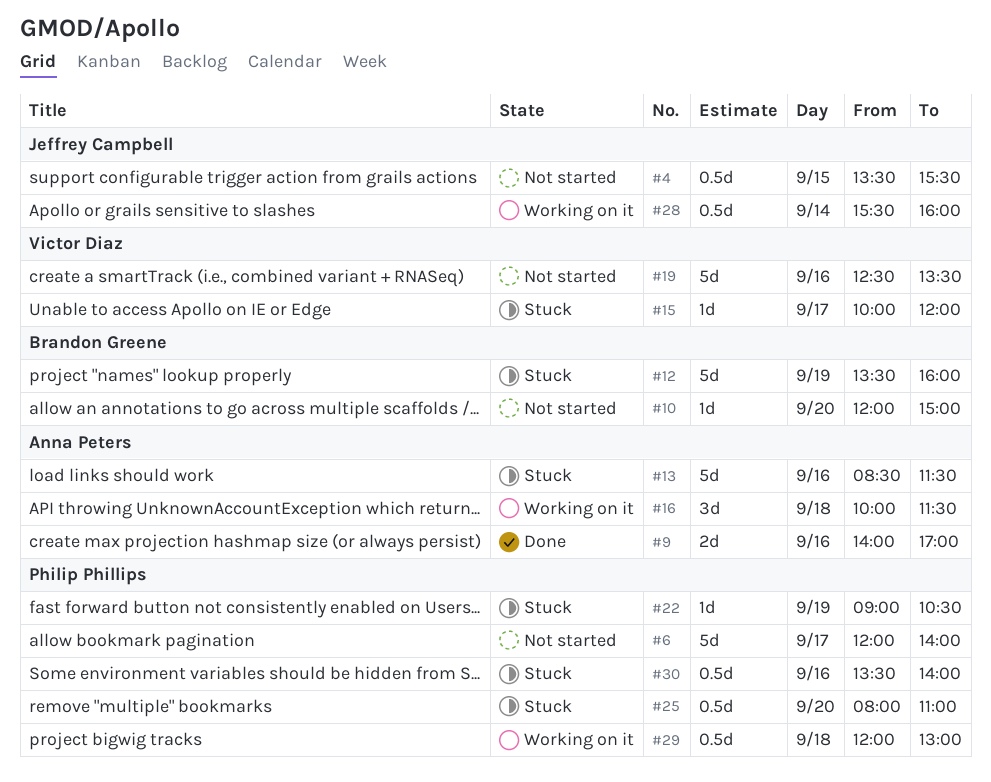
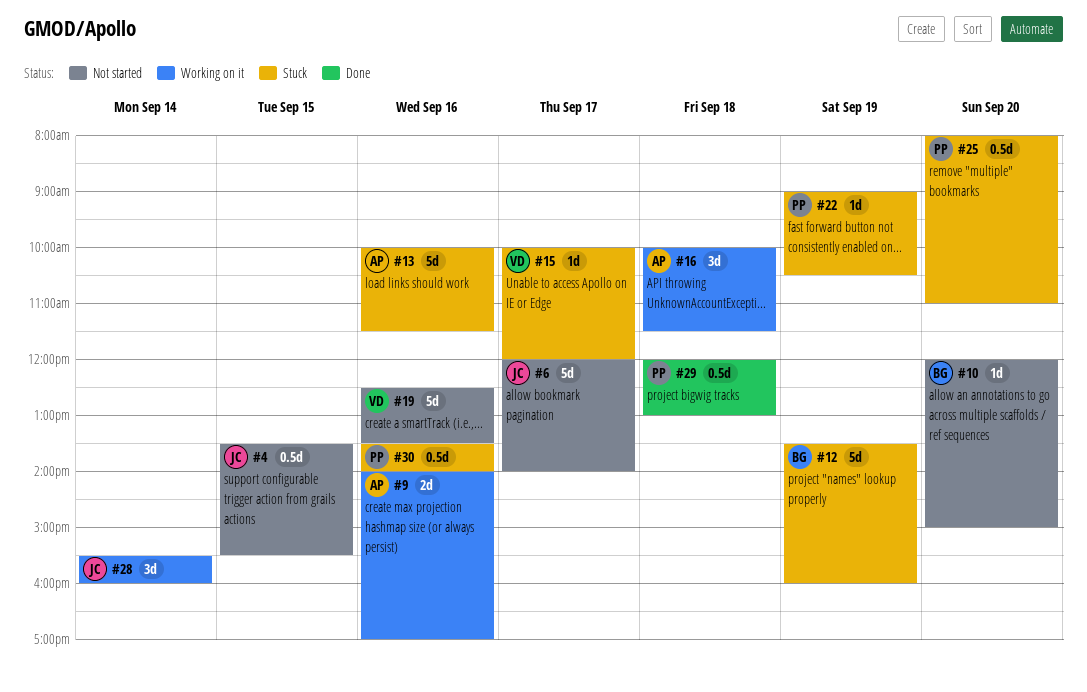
#6, owner: Philip Phillips -> Jeffrey Campbell
#9, status: Done -> Working on it
#13, begins: 08:30 -> 10:00
#28, estimate: 0.5d -> 3d
#29, status: Working on it -> Done

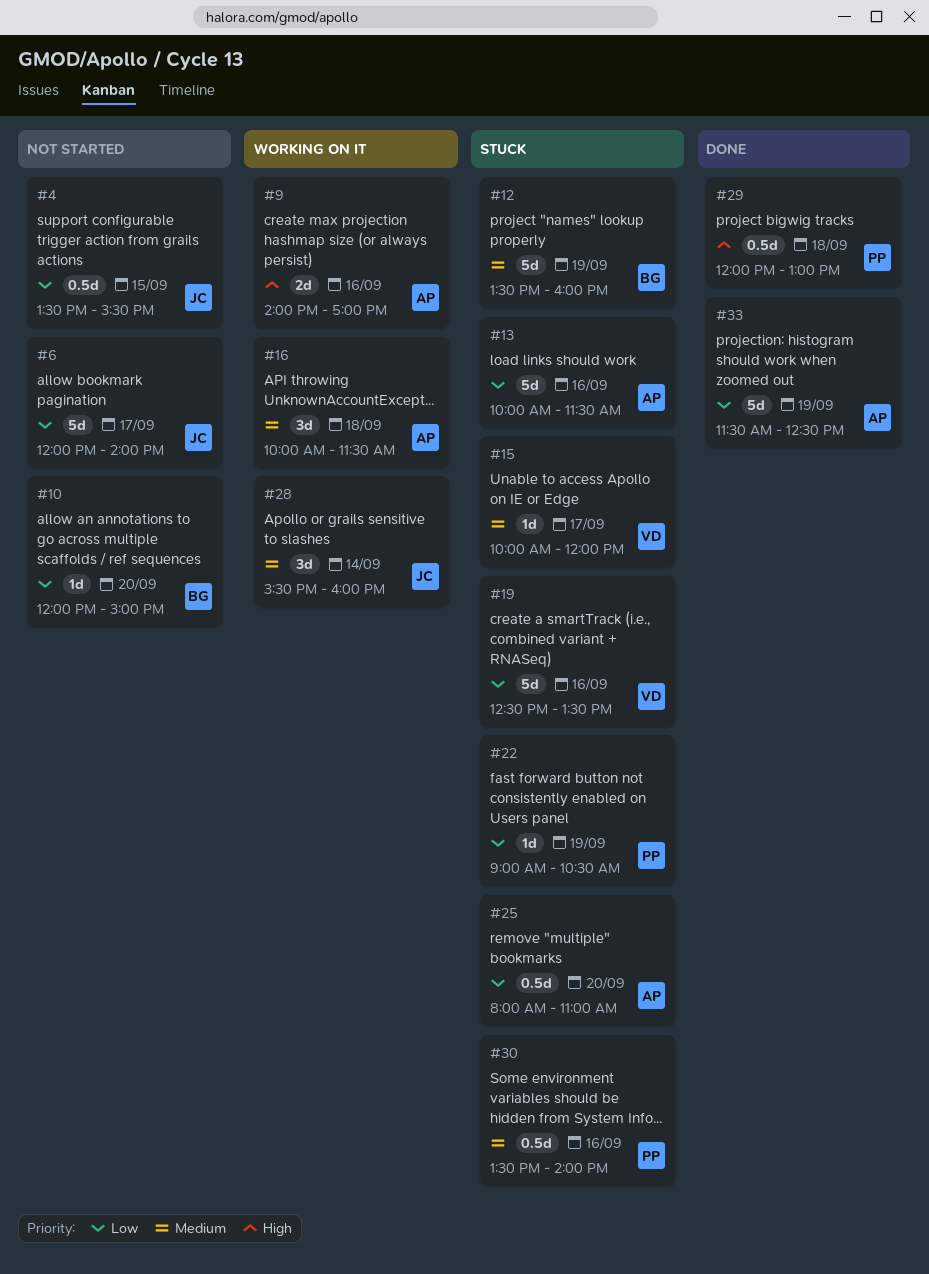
#19, status: Not started -> Stuck
#25, owner: PP -> AP
#33: none -> present

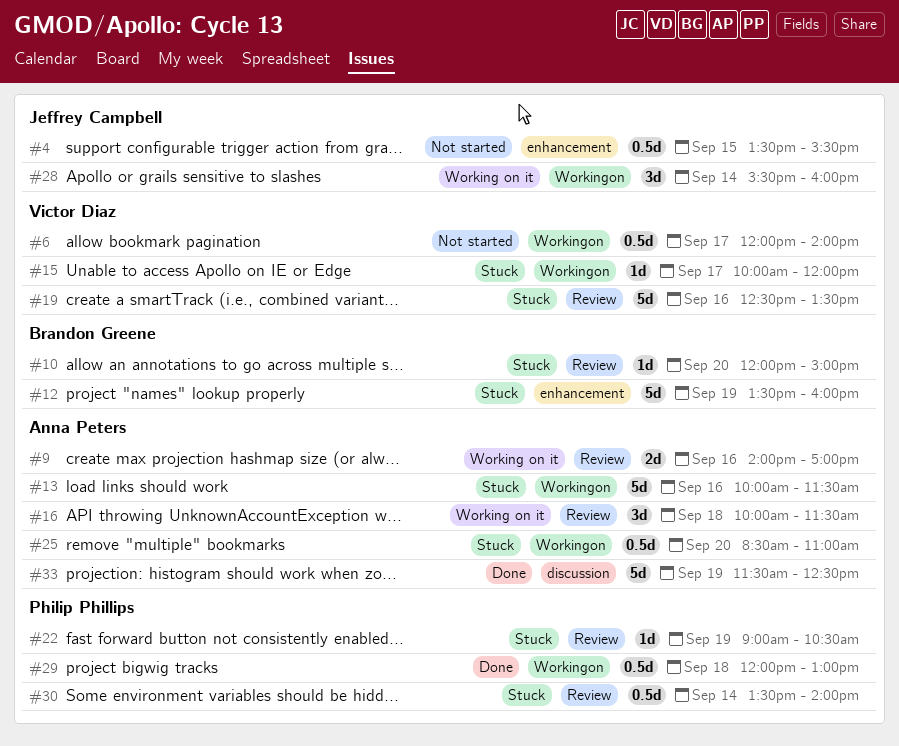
#6, owner: Jeffrey Campbell -> Victor Diaz
#6, estimate: 5d -> 0.5d
#10, status: Not started -> Stuck
#25, begins: 08:00 -> 08:30
#30, day: Sep 16 -> Sep 14

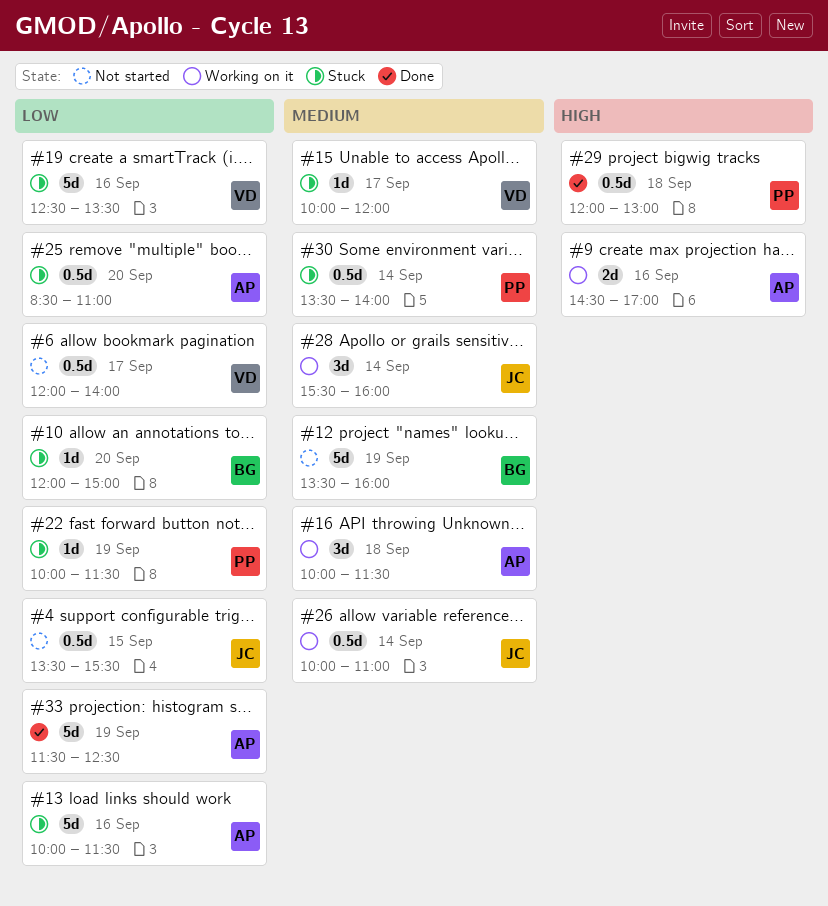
#9, begins: 14:00 -> 14:30
#12, status: Stuck -> Not started
#22, begins: 09:00 -> 10:00
#22, ends: 10:30 -> 11:30
#26: none -> present

